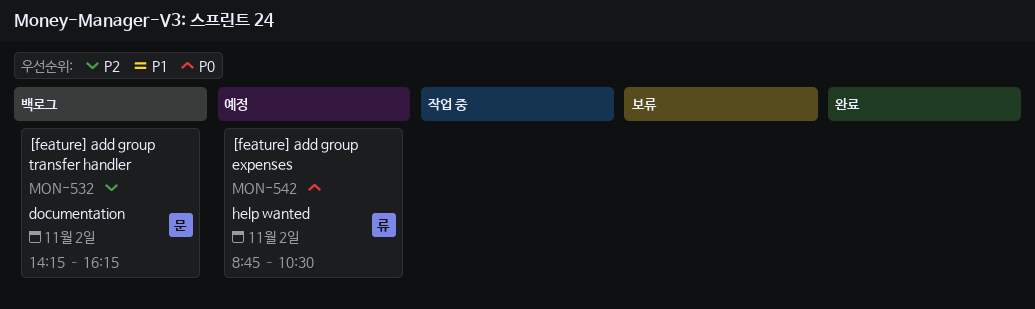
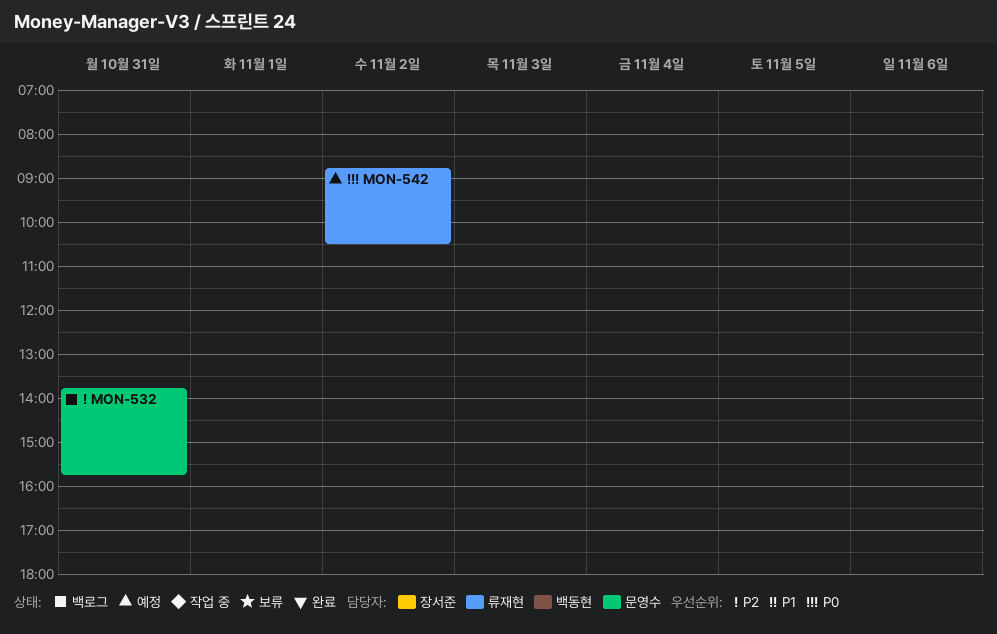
MON-532, day: Nov 2 -> Oct 31
MON-532, begins: 14:15 -> 13:45
MON-532, ends: 16:15 -> 15:45

